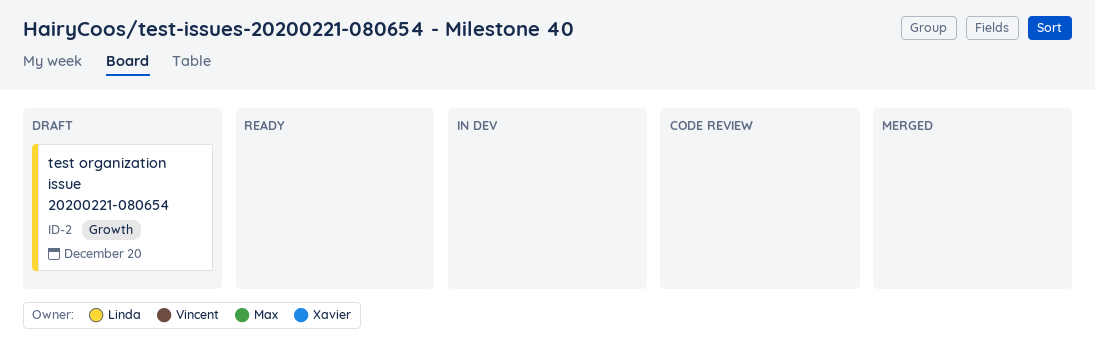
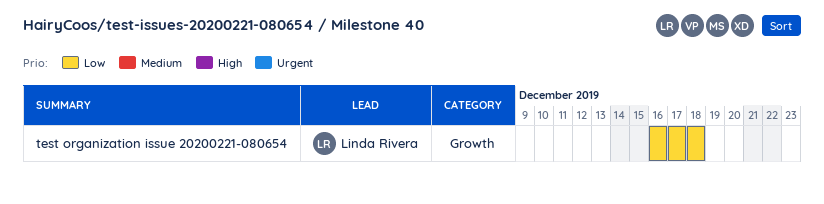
test organization issue 20200221-080654, due: Dec 20 -> Dec 18

